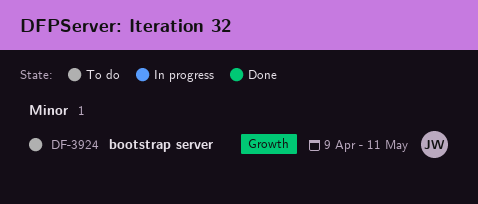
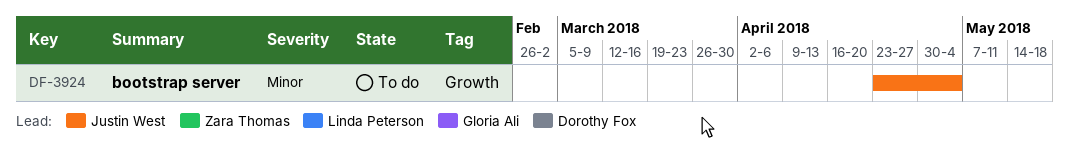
DF-3924, start: Apr 9 -> Apr 23
DF-3924, due: May 11 -> May 4

